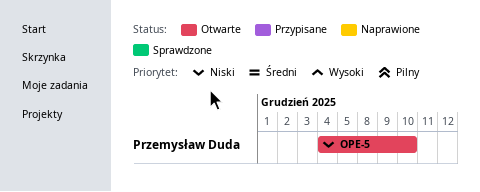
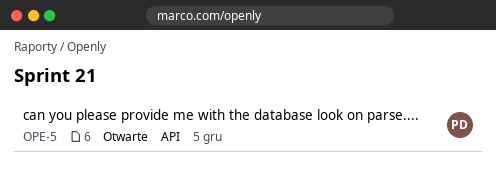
OPE-5, due: Dec 10 -> Dec 5

